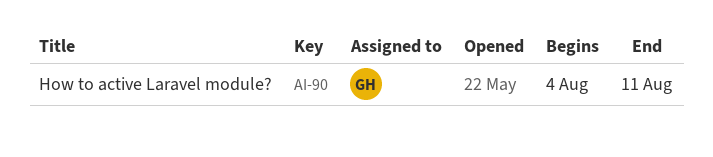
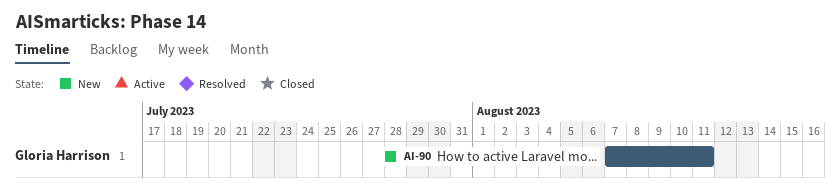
AI-90, start: Aug 4 -> Aug 7

